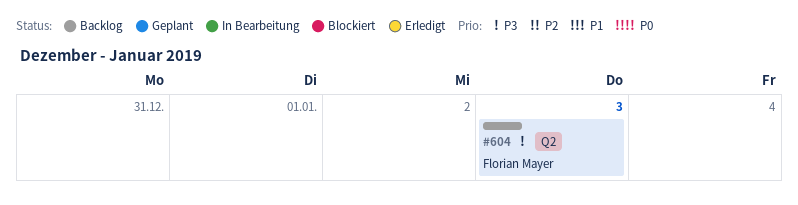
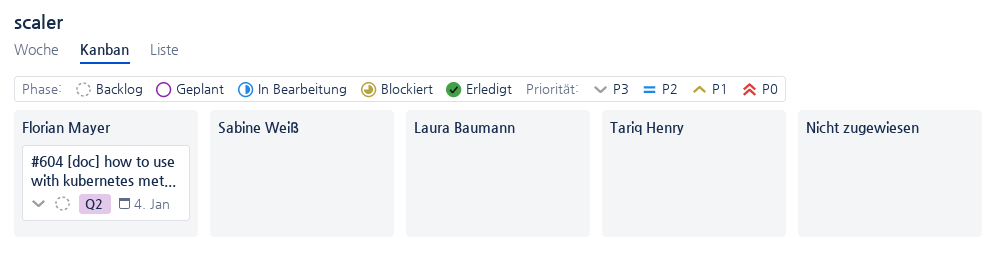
#604, due: Jan 3 -> Jan 4

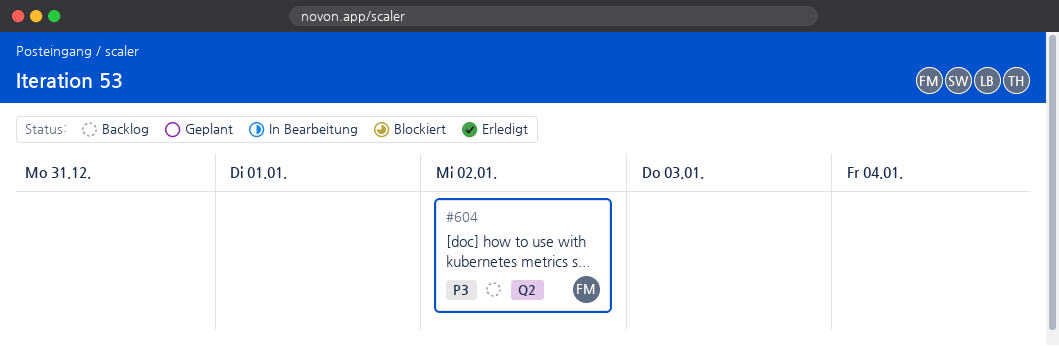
#604, due: Jan 4 -> Jan 2

